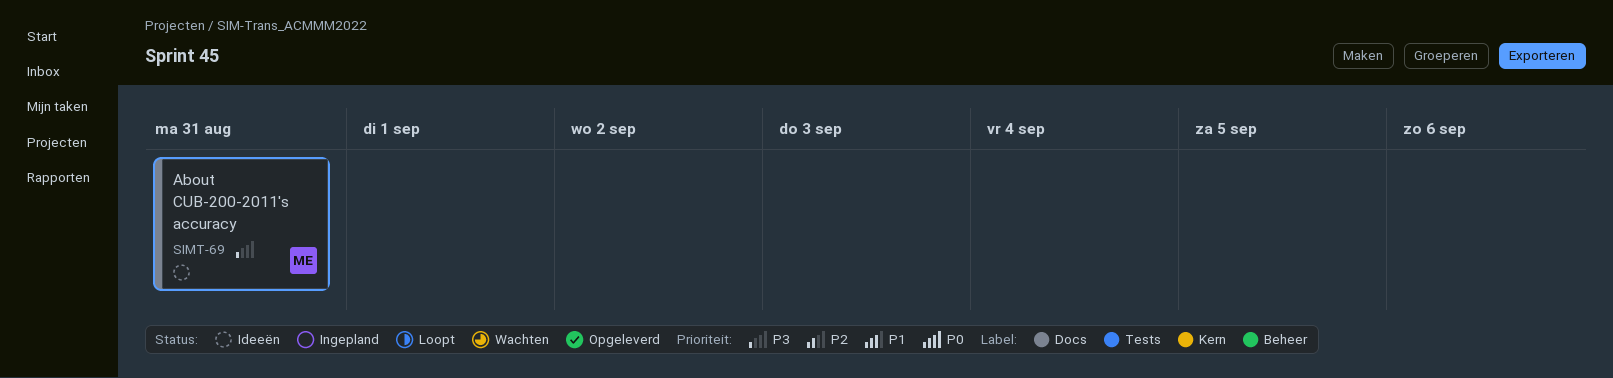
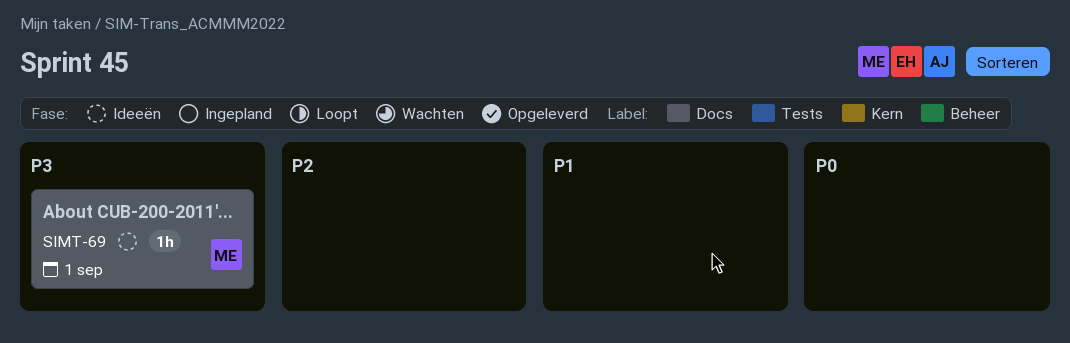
SIMT-69, due: Aug 31 -> Sep 1

